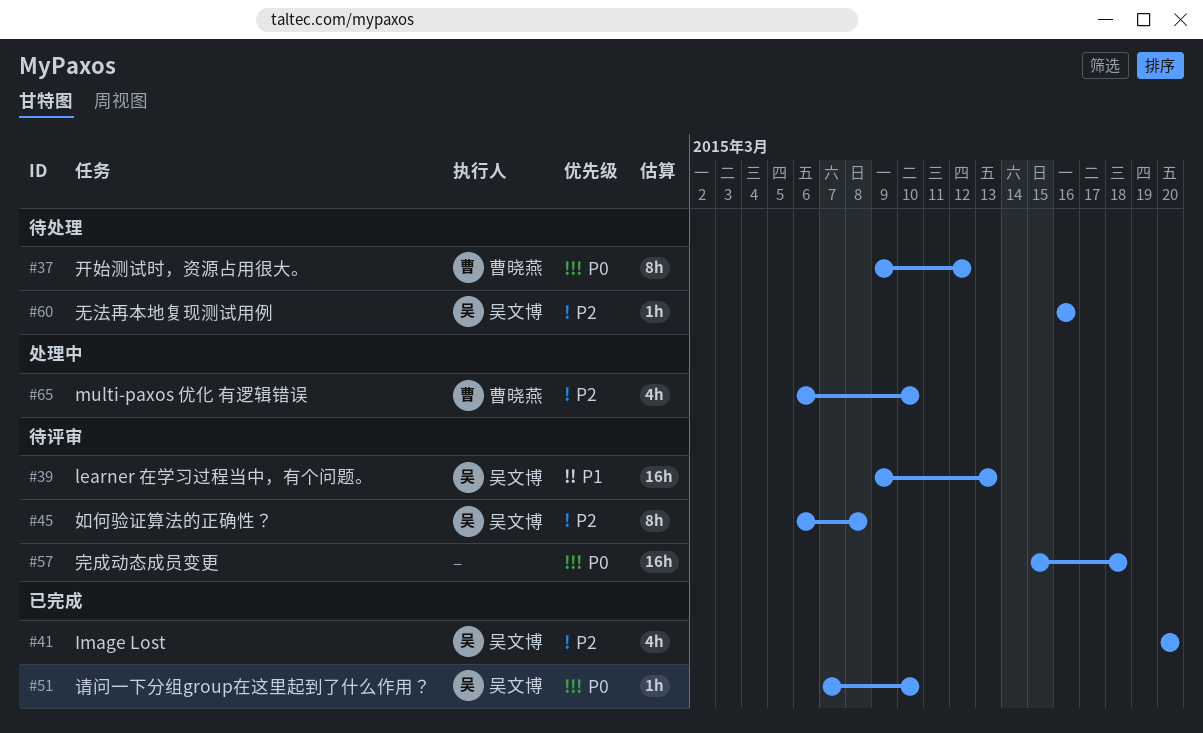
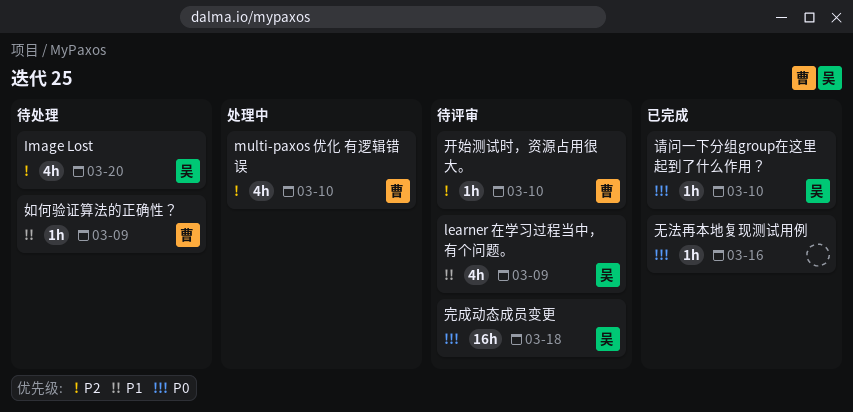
Image Lost, status: 已完成 -> 待处理
learner 在学习过程当中，有个问题。, estimate: 16h -> 4h
learner 在学习过程当中，有个问题。, due: Mar 13 -> Mar 9
如何验证算法的正确性？, status: 待评审 -> 待处理
如何验证算法的正确性？, owner: 吴文博 -> 曹晓燕
如何验证算法的正确性？, priority: P2 -> P1
如何验证算法的正确性？, estimate: 8h -> 1h
如何验证算法的正确性？, due: Mar 8 -> Mar 9
完成动态成员变更, owner: none -> 吴文博
开始测试时，资源占用很大。, status: 待处理 -> 待评审
开始测试时，资源占用很大。, priority: P0 -> P2
开始测试时，资源占用很大。, estimate: 8h -> 1h
开始测试时，资源占用很大。, due: Mar 12 -> Mar 10
无法再本地复现测试用例, status: 待处理 -> 已完成
无法再本地复现测试用例, owner: 吴文博 -> none
无法再本地复现测试用例, priority: P2 -> P0

